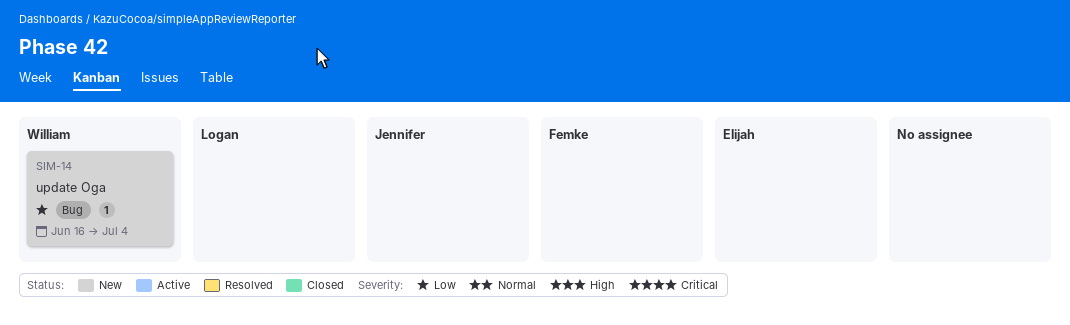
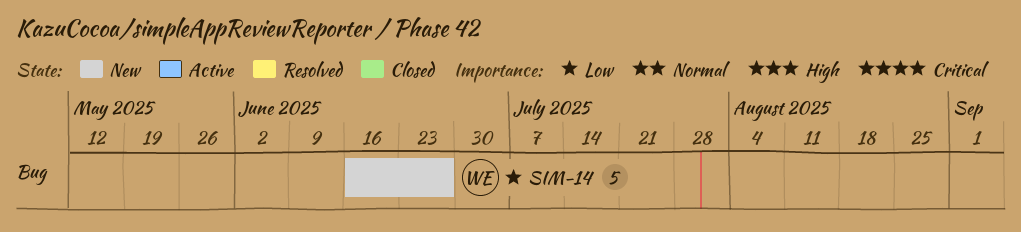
SIM-14, estimate: 1 -> 5
SIM-14, due: Jul 4 -> Jun 27

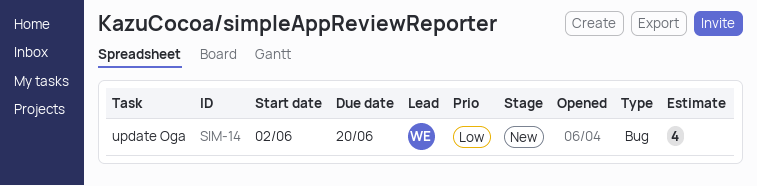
SIM-14, estimate: 5 -> 4
SIM-14, start: Jun 16 -> Jun 2
SIM-14, due: Jun 27 -> Jun 20

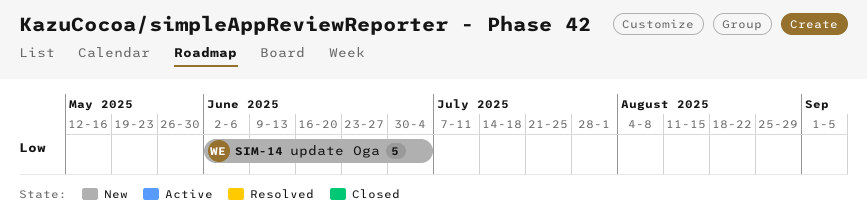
SIM-14, estimate: 4 -> 5
SIM-14, due: Jun 20 -> Jul 4

